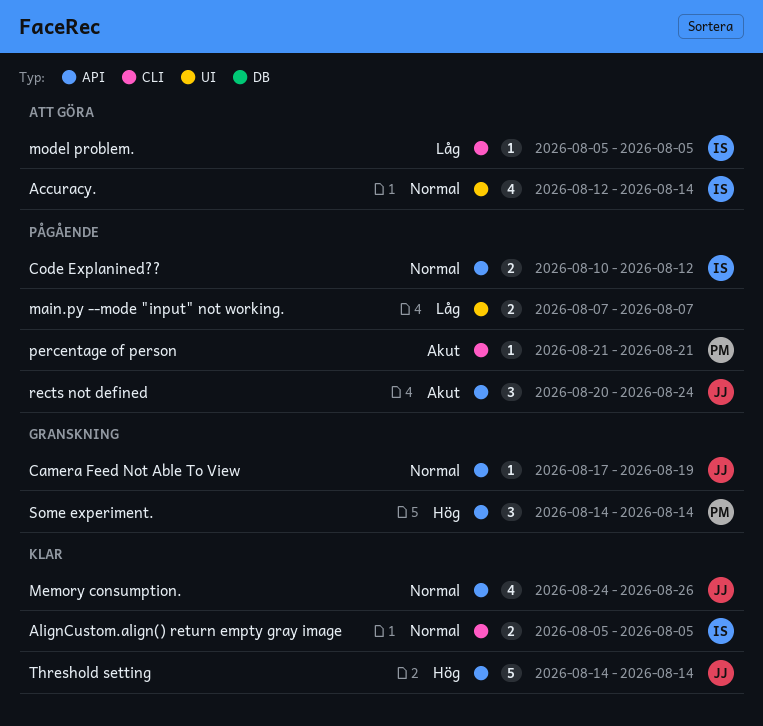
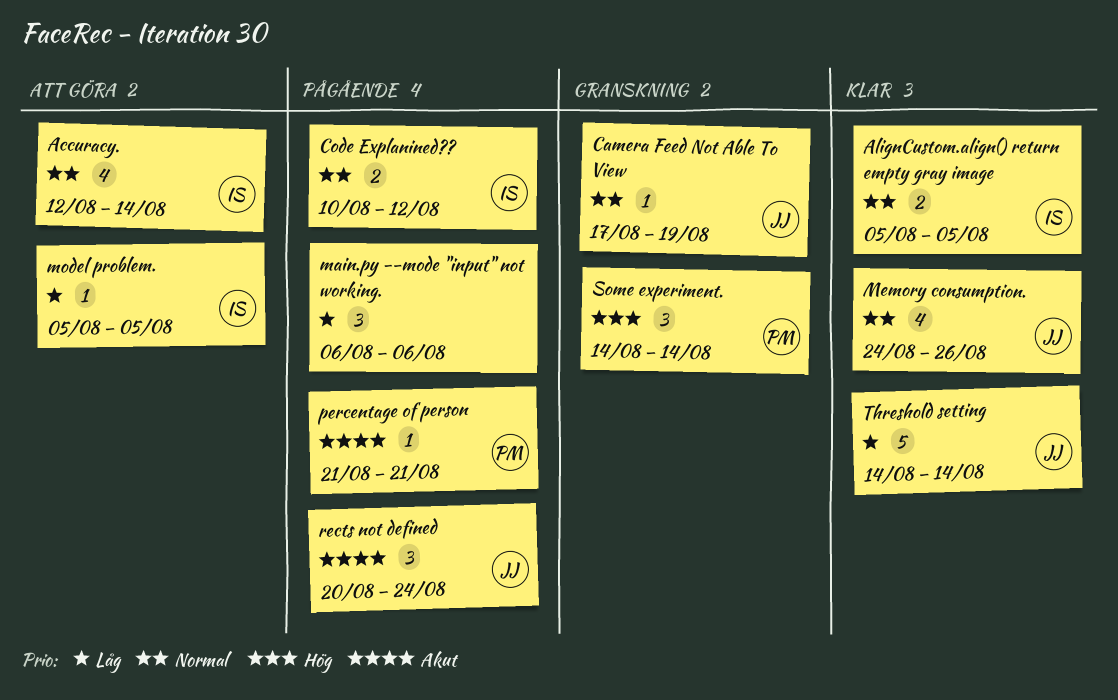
main.py --mode "input" not working., estimate: 2 -> 3
main.py --mode "input" not working., start: Aug 7 -> Aug 6
main.py --mode "input" not working., due: Aug 7 -> Aug 6
Threshold setting, priority: Hög -> Låg

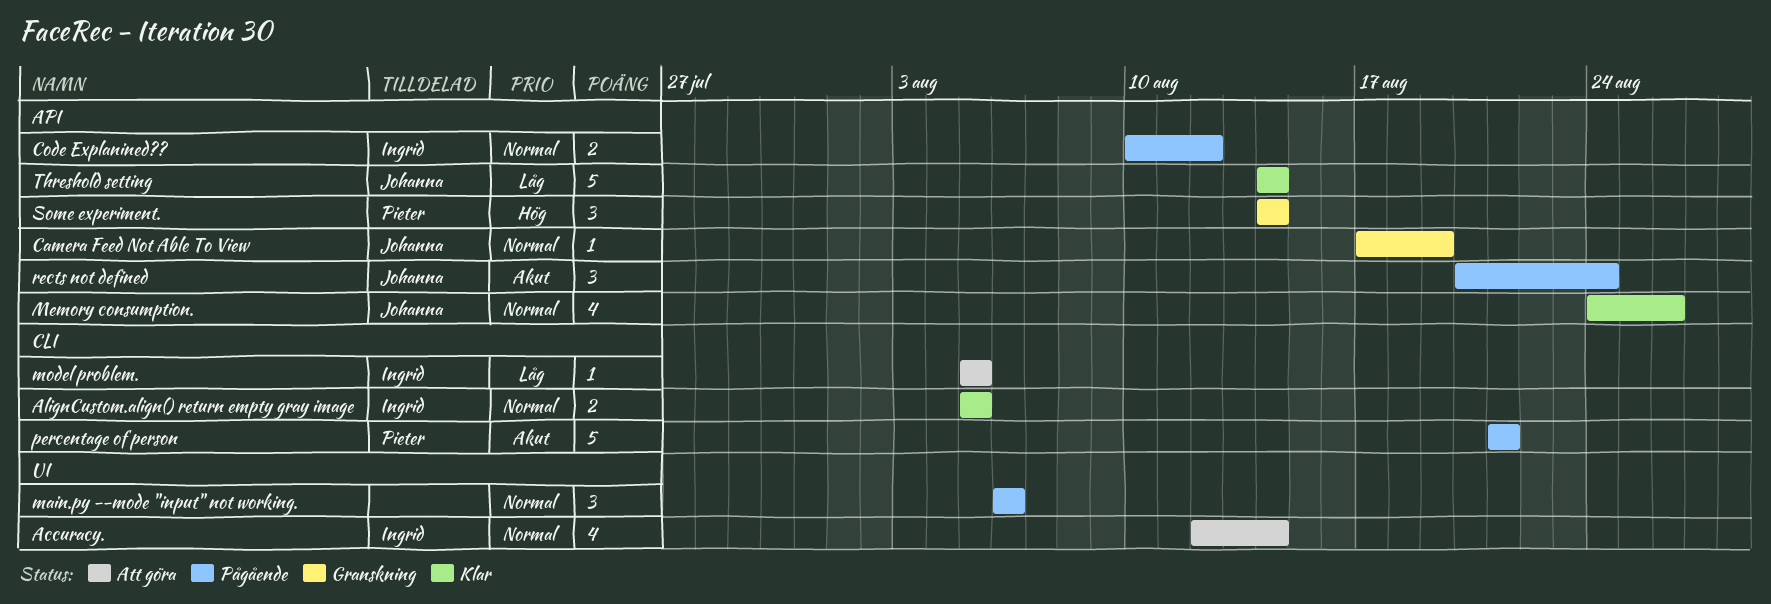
main.py --mode "input" not working., priority: Låg -> Normal
percentage of person, estimate: 1 -> 5

